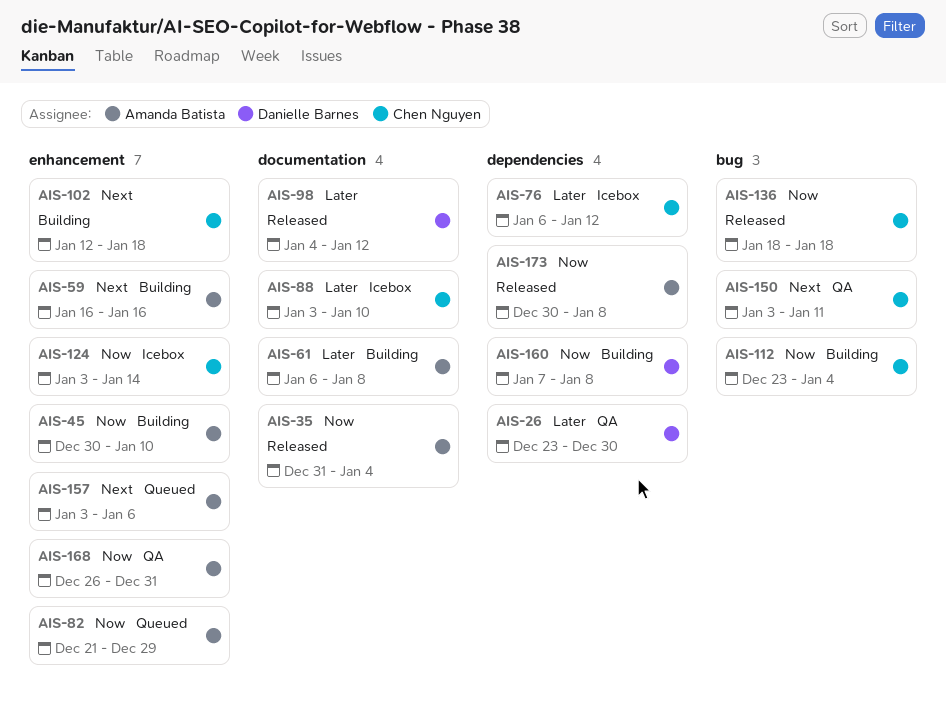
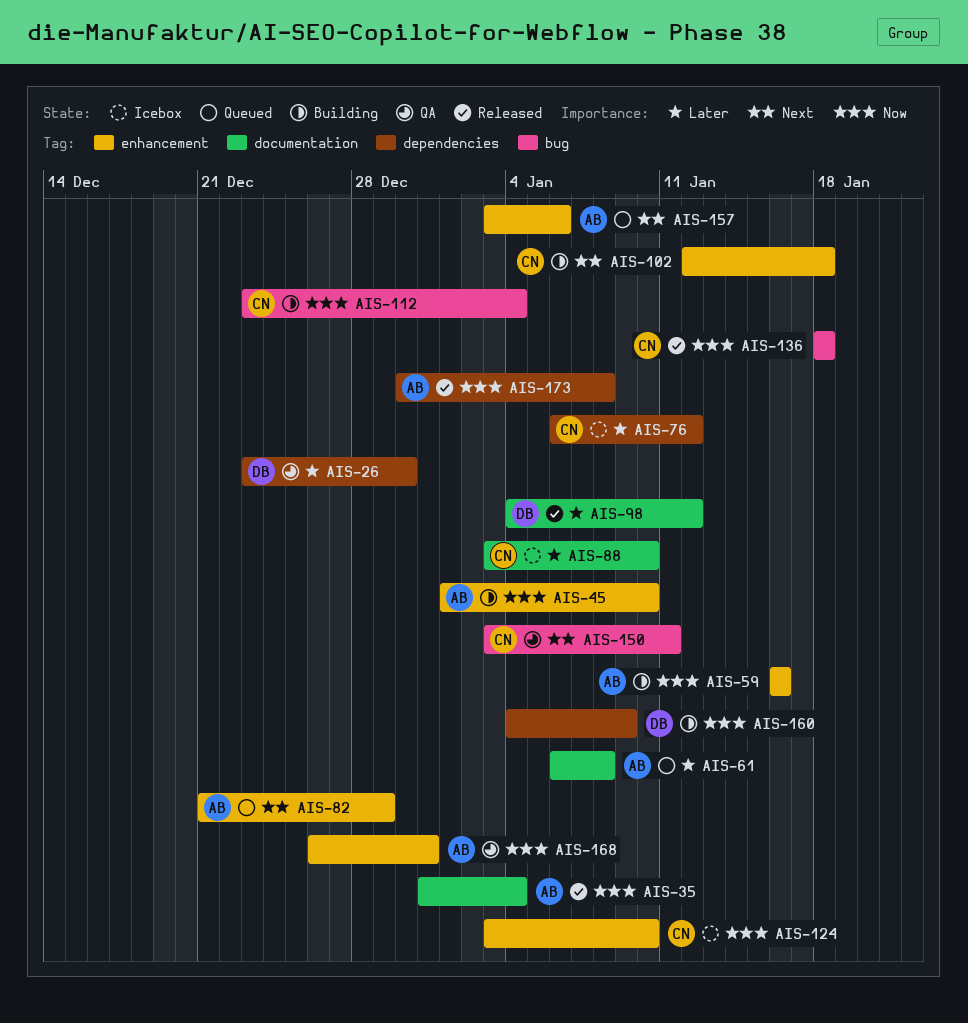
AIS-45, start: Dec 30 -> Jan 1
AIS-59, priority: Next -> Now
AIS-61, status: Building -> Queued
AIS-82, priority: Now -> Next
AIS-124, due: Jan 14 -> Jan 10
AIS-160, start: Jan 7 -> Jan 4
AIS-160, due: Jan 8 -> Jan 9

